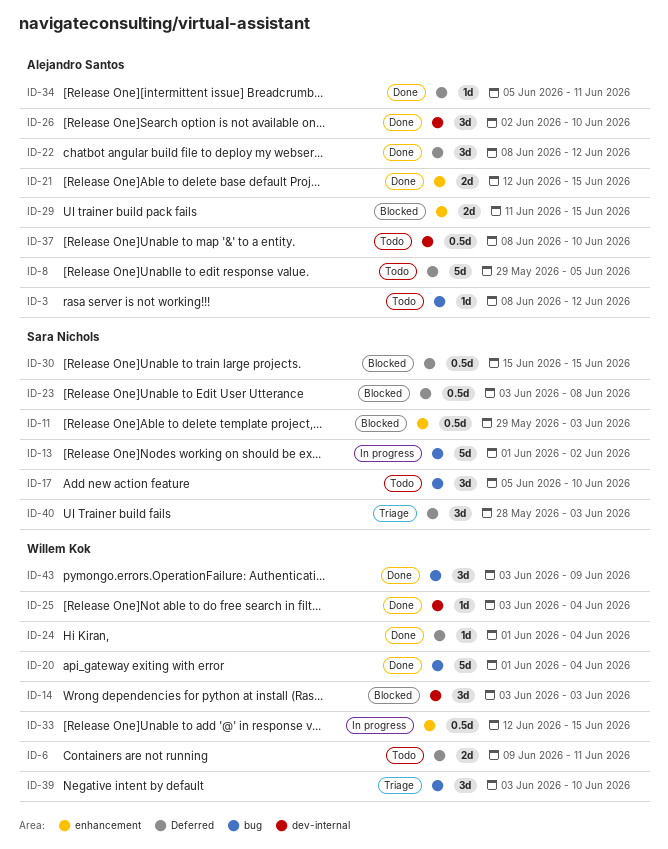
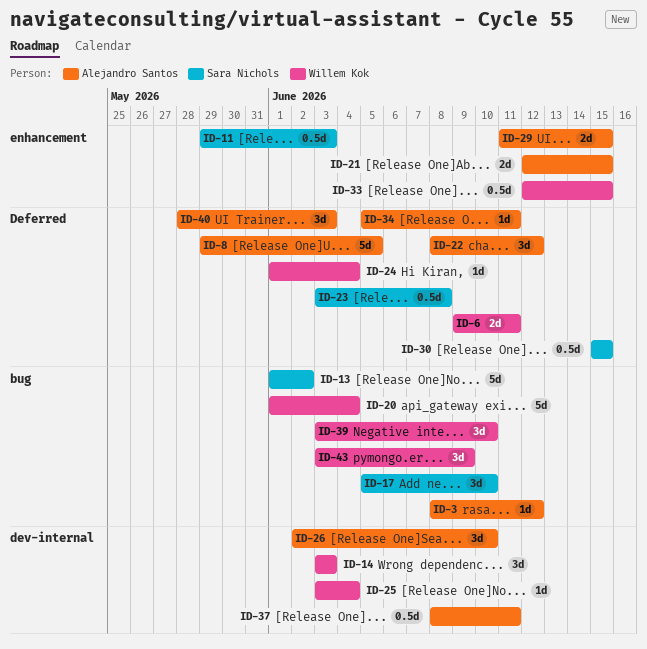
ID-37, due: Jun 10 -> Jun 11
ID-40, owner: Sara Nichols -> Alejandro Santos

